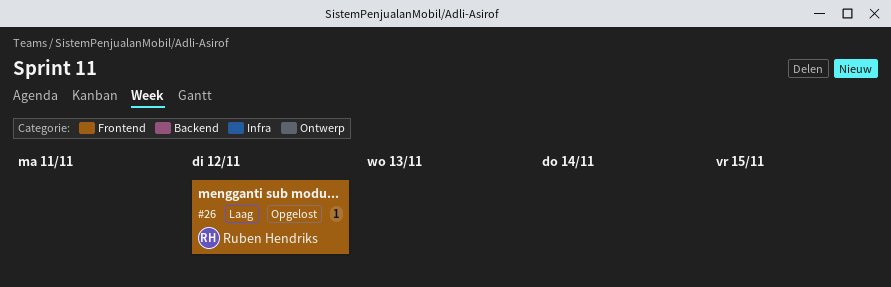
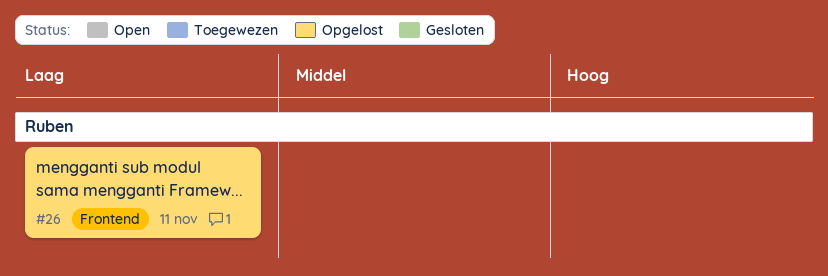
#26, due: Nov 12 -> Nov 11

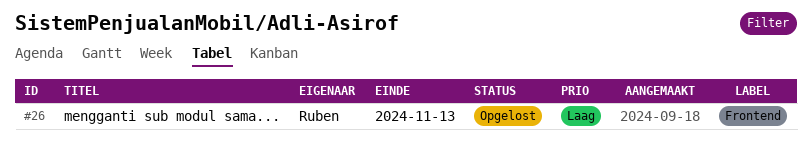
#26, due: Nov 11 -> Nov 13

